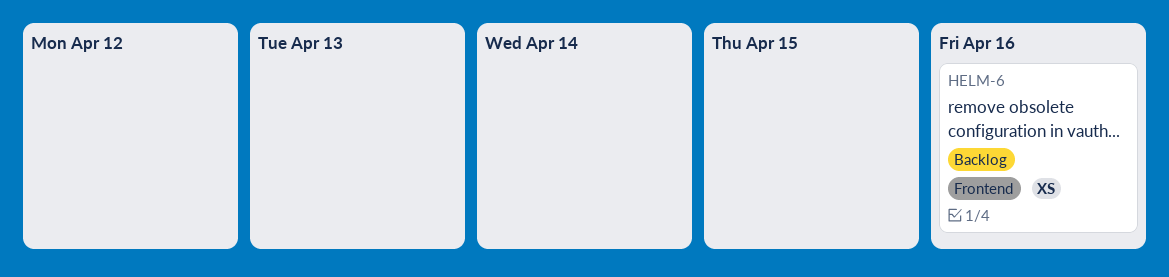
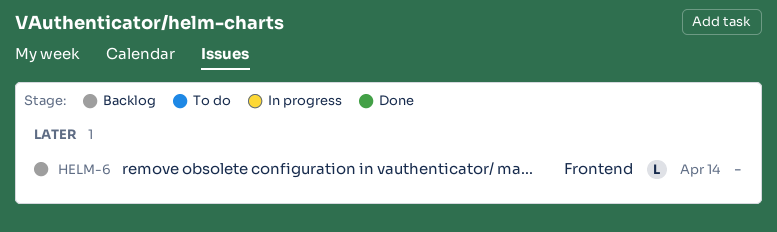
HELM-6, estimate: XS -> L
HELM-6, due: Apr 16 -> Apr 14

